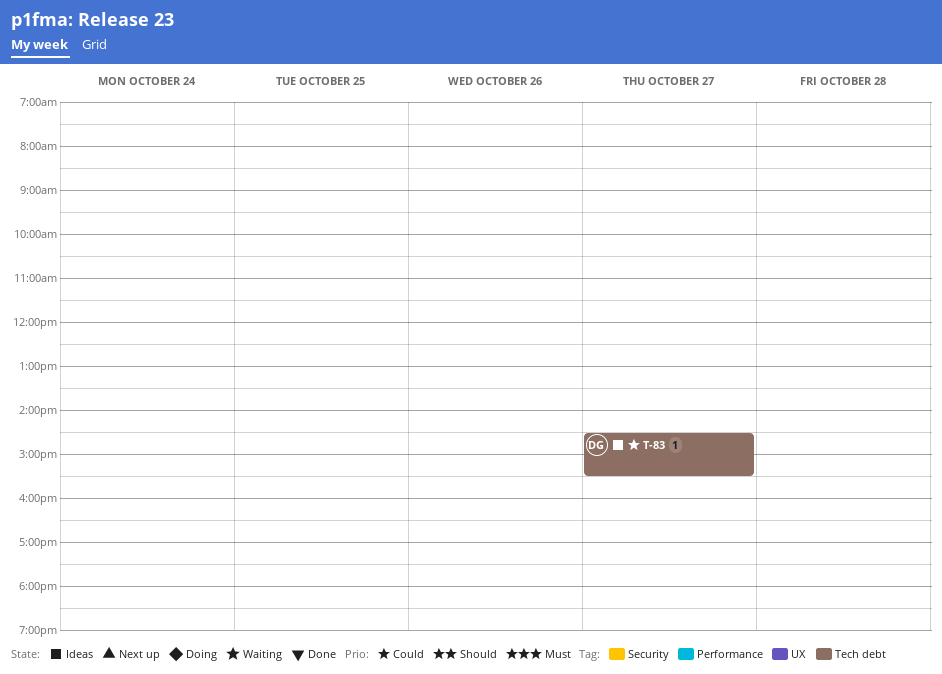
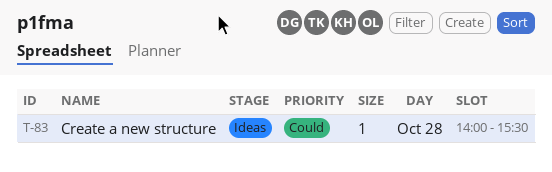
T-83, day: Oct 27 -> Oct 28
T-83, begins: 14:30 -> 14:00

